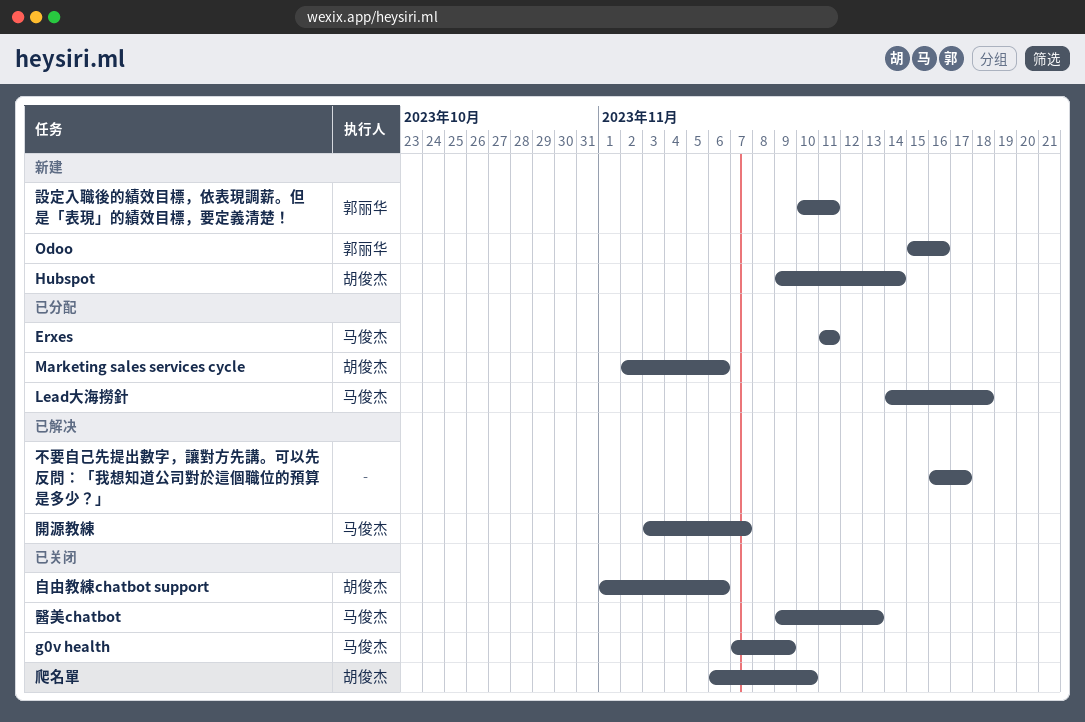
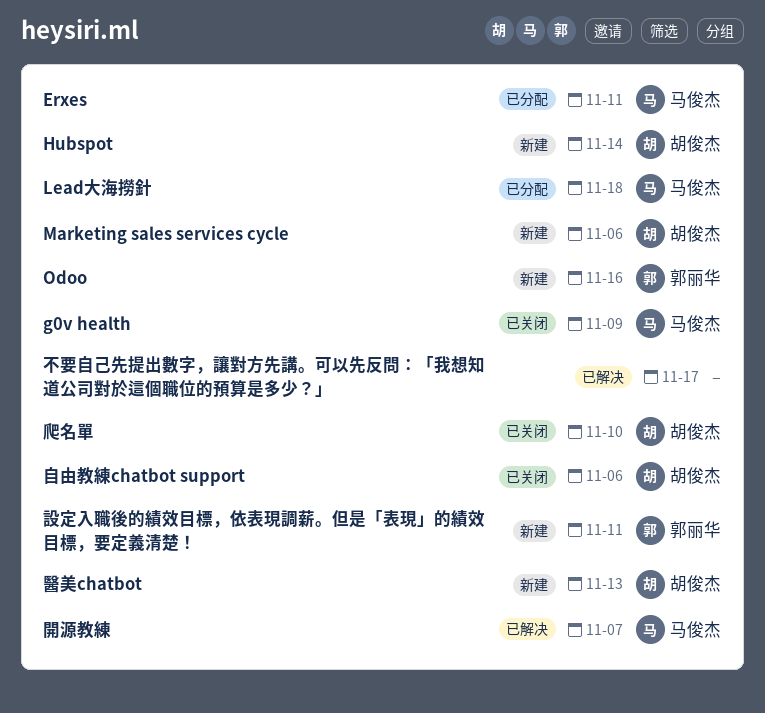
Marketing sales services cycle, status: 已分配 -> 新建
醫美chatbot, status: 已关闭 -> 新建
醫美chatbot, owner: 马俊杰 -> 胡俊杰

